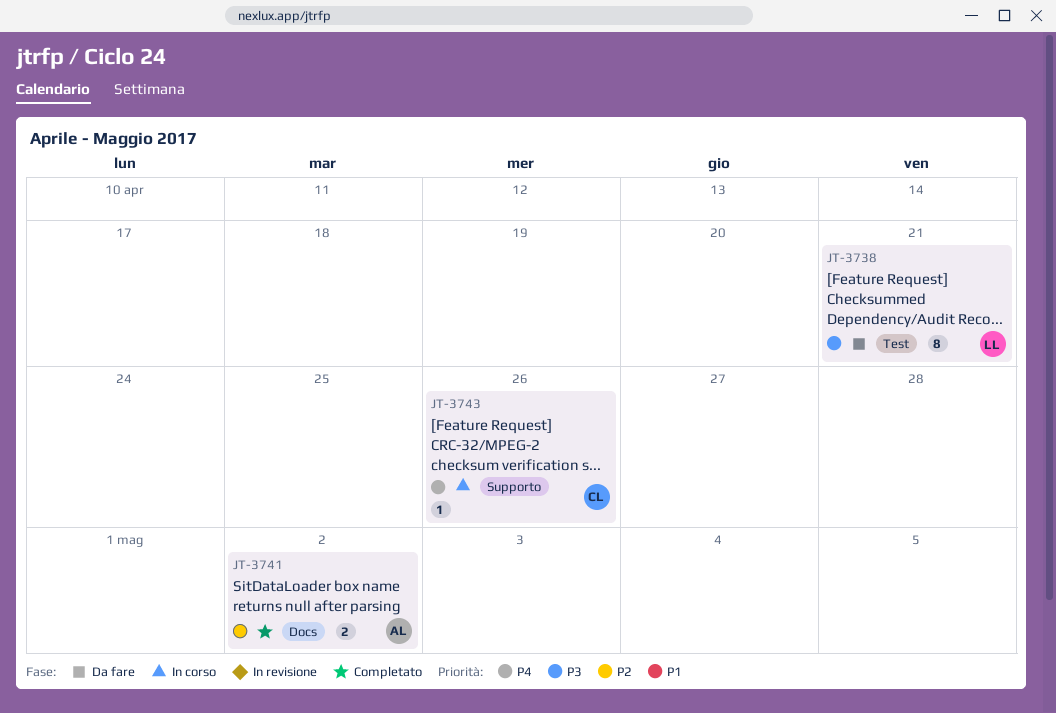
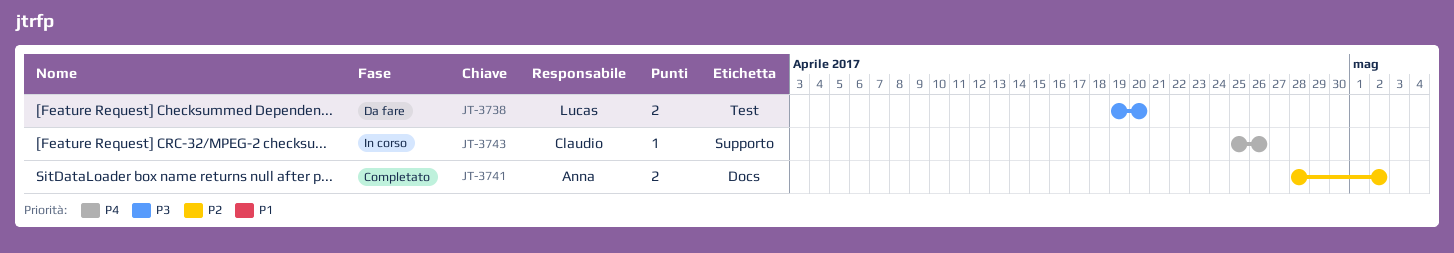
JT-3738, estimate: 8 -> 2
JT-3738, due: Apr 21 -> Apr 20

